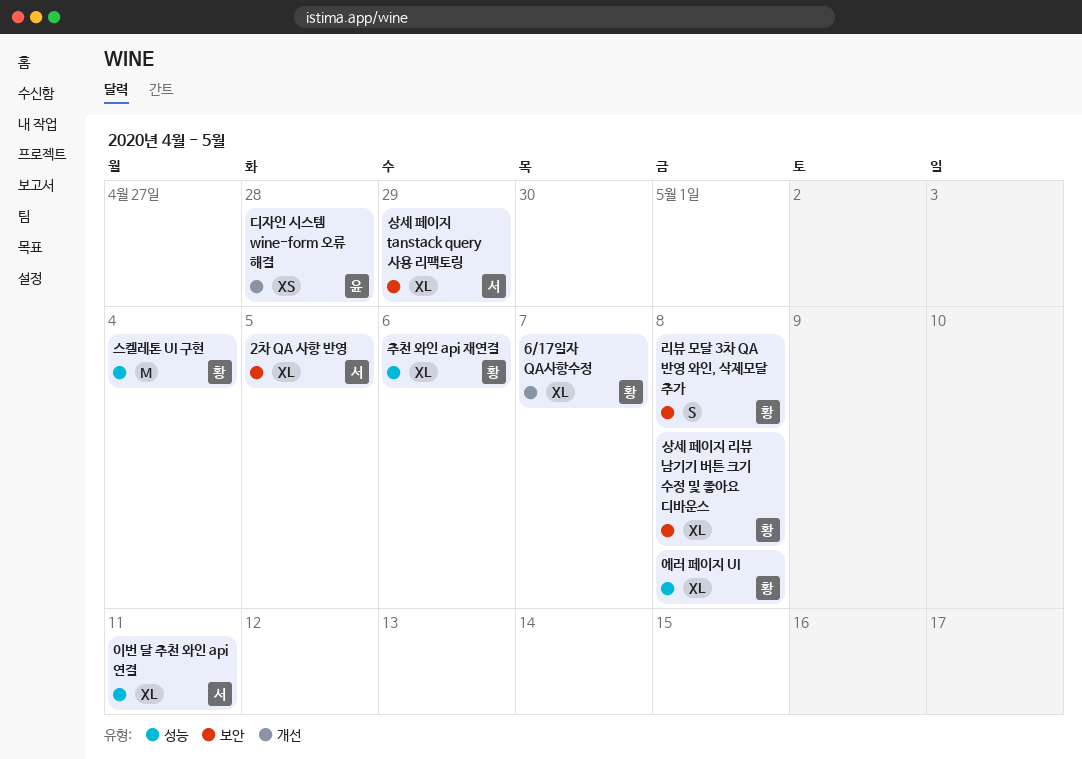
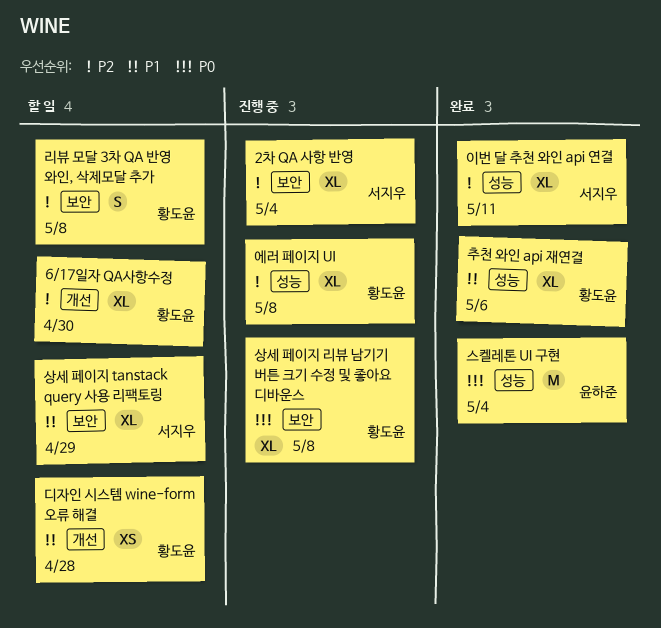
2차 QA 사항 반영, due: May 5 -> May 4
6/17일자 QA사항수정, due: May 7 -> Apr 30
디자인 시스템 wine-form 오류 해결, owner: 윤하준 -> 황도윤
스켈레톤 UI 구현, owner: 황도윤 -> 윤하준

